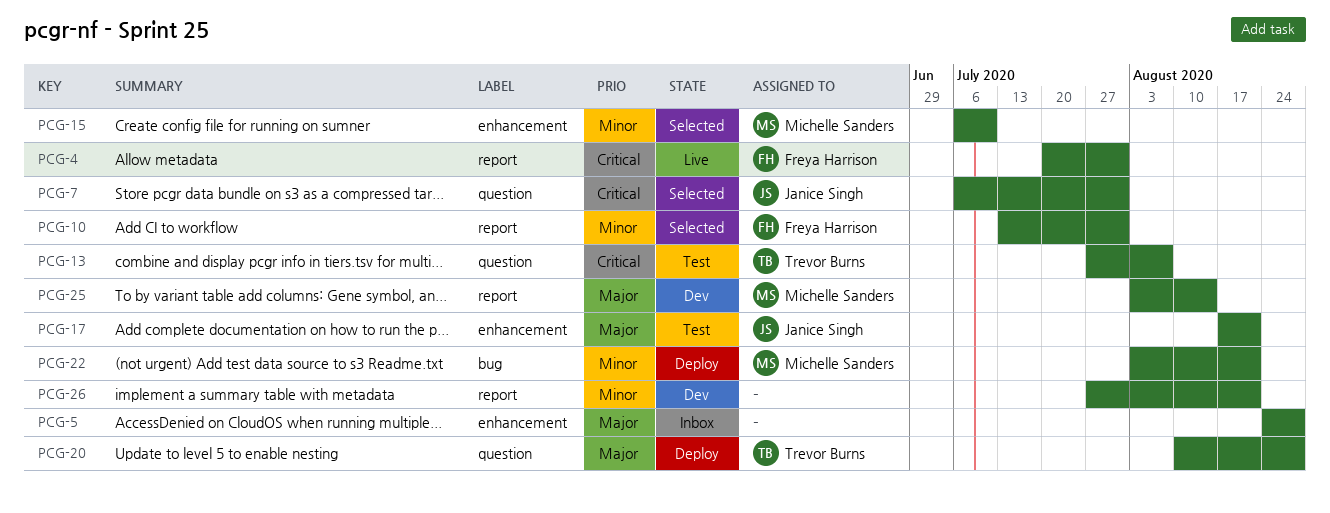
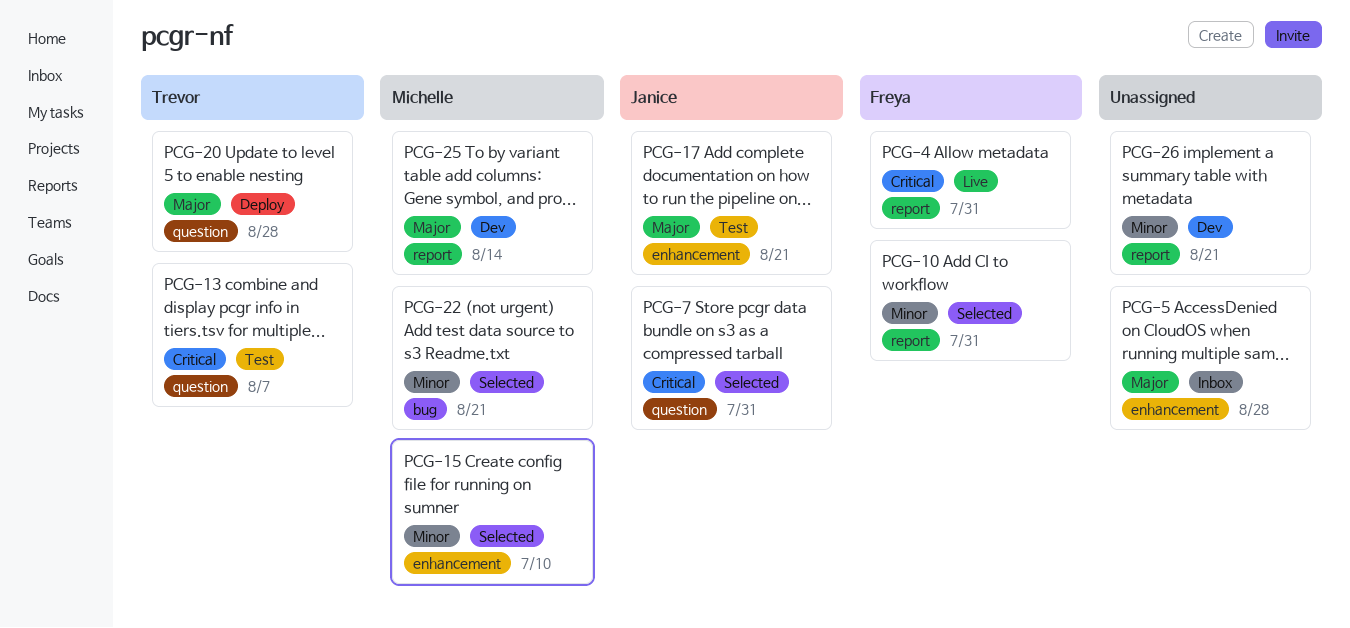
PCG-22, status: Deploy -> Selected

